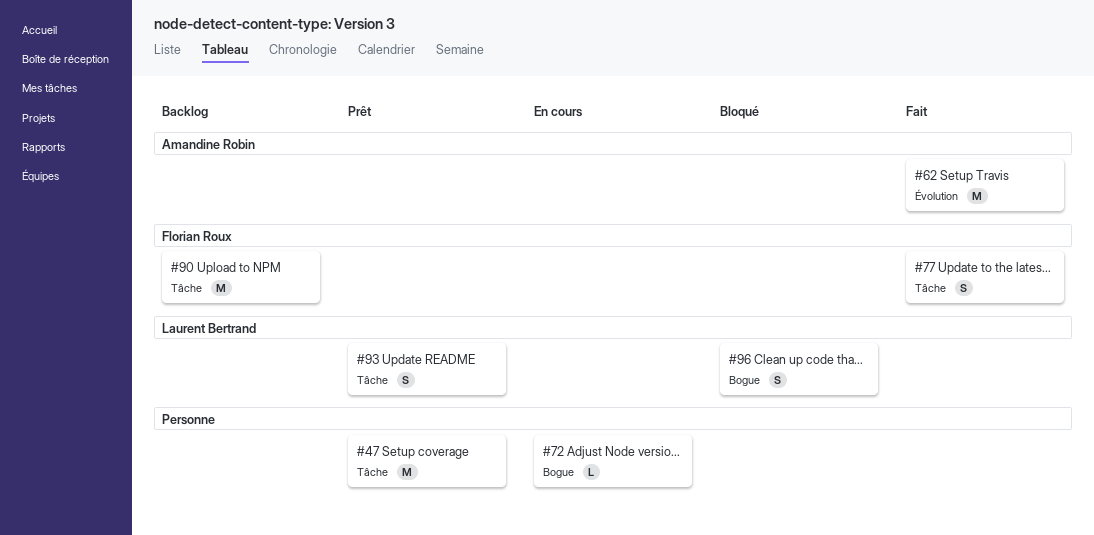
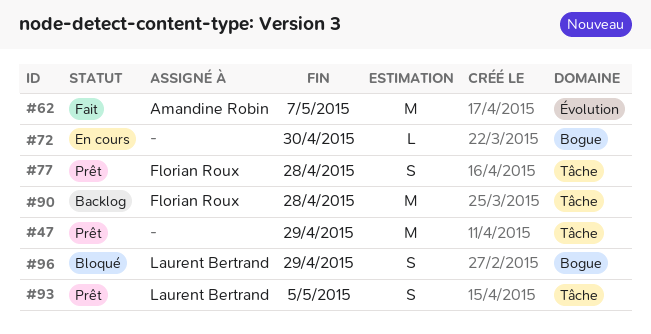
#77, status: Fait -> Prêt

